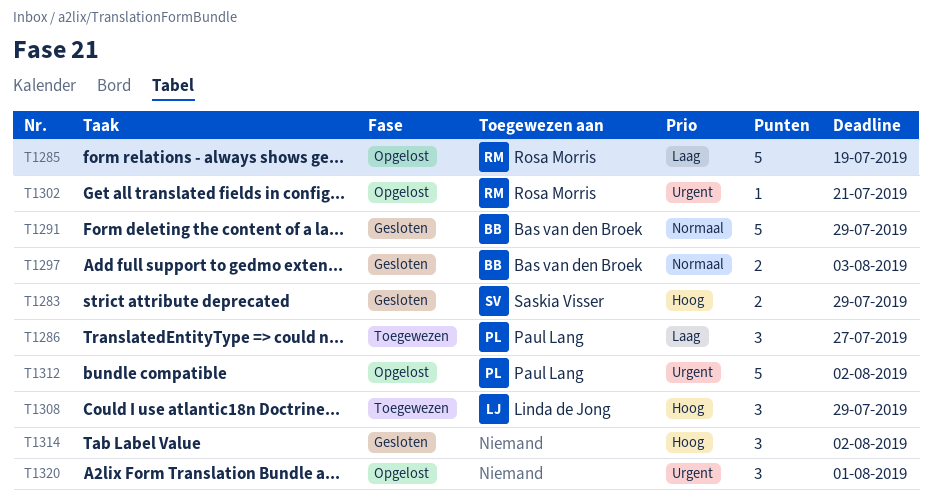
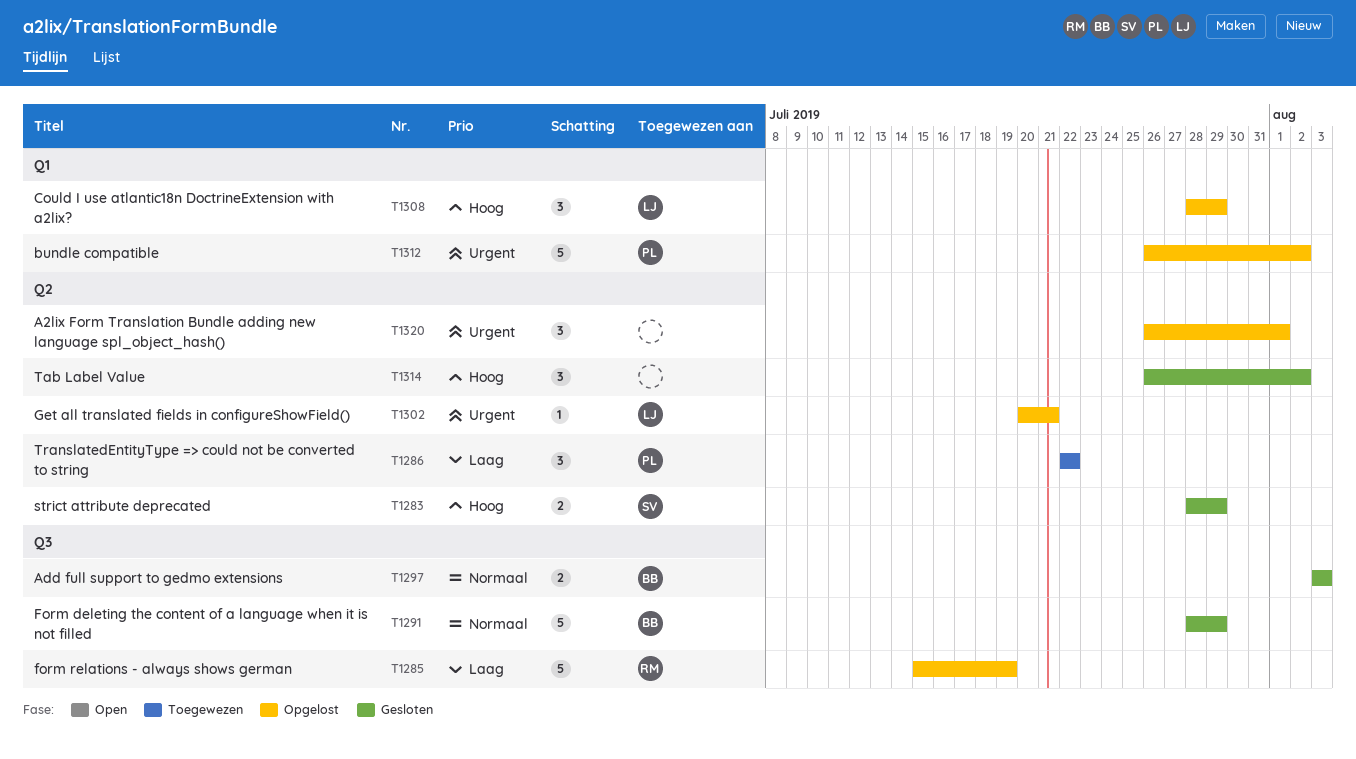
T1286, due: Jul 27 -> Jul 22
T1302, owner: Rosa Morris -> Linda de Jong
T1308, status: Toegewezen -> Opgelost

